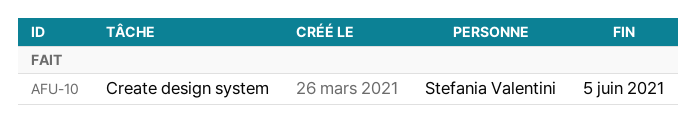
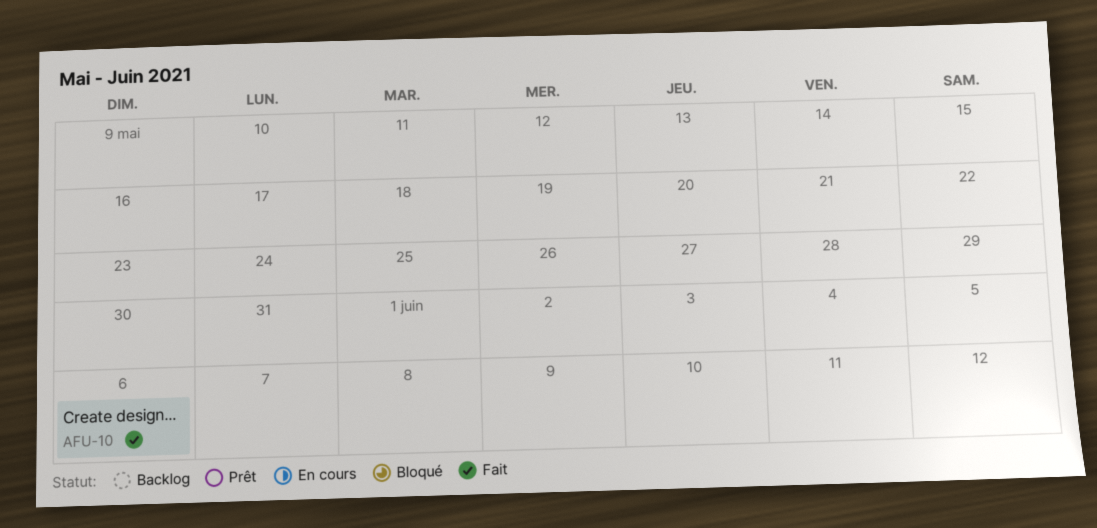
AFU-10, due: Jun 5 -> Jun 6

